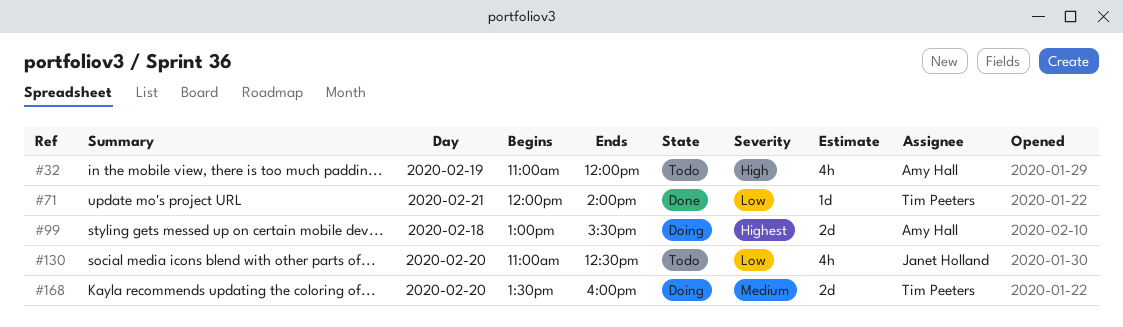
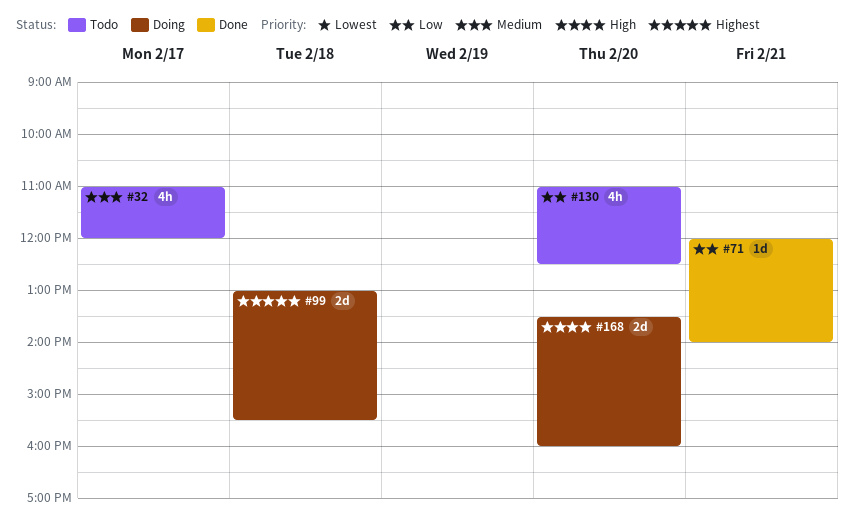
#32, priority: High -> Medium
#32, day: Feb 19 -> Feb 17
#168, priority: Medium -> High

